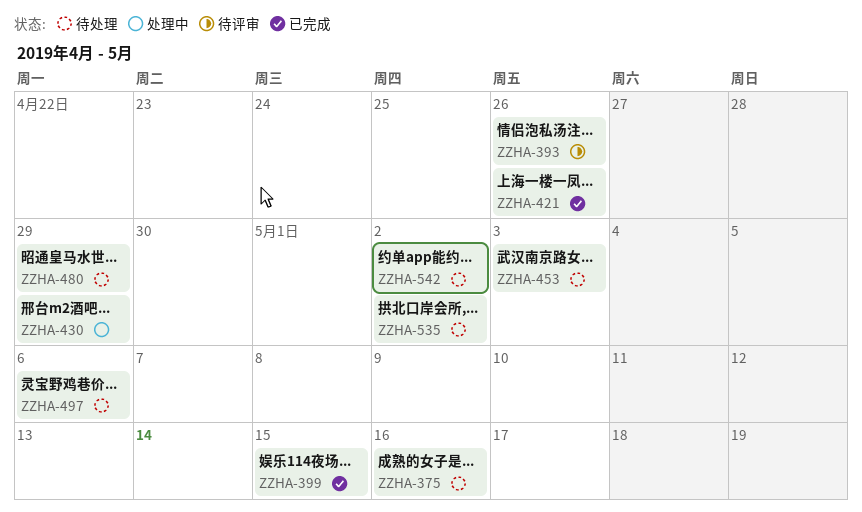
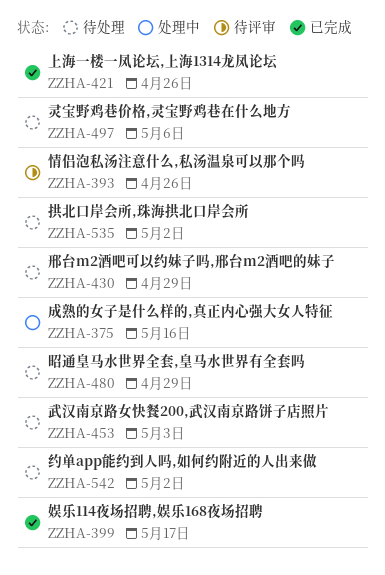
ZZHA-375, status: 待处理 -> 处理中
ZZHA-399, due: May 15 -> May 17
ZZHA-430, status: 处理中 -> 待处理

